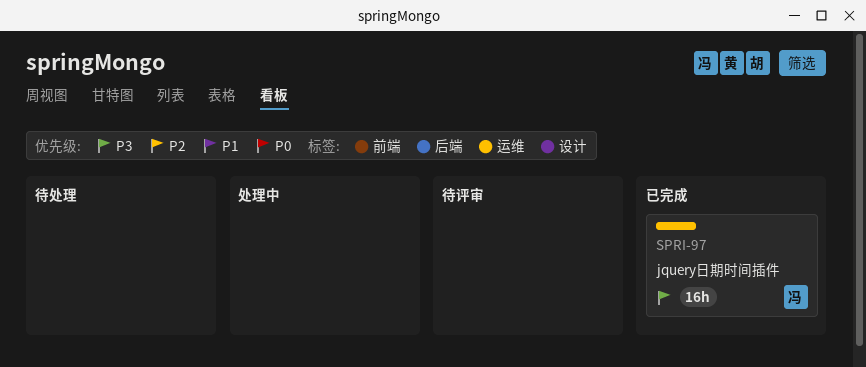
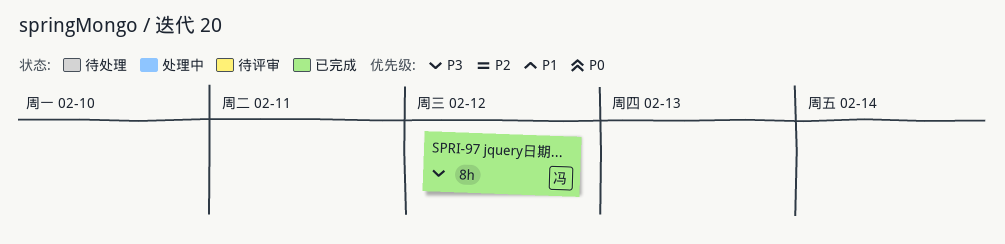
SPRI-97, estimate: 16h -> 8h

